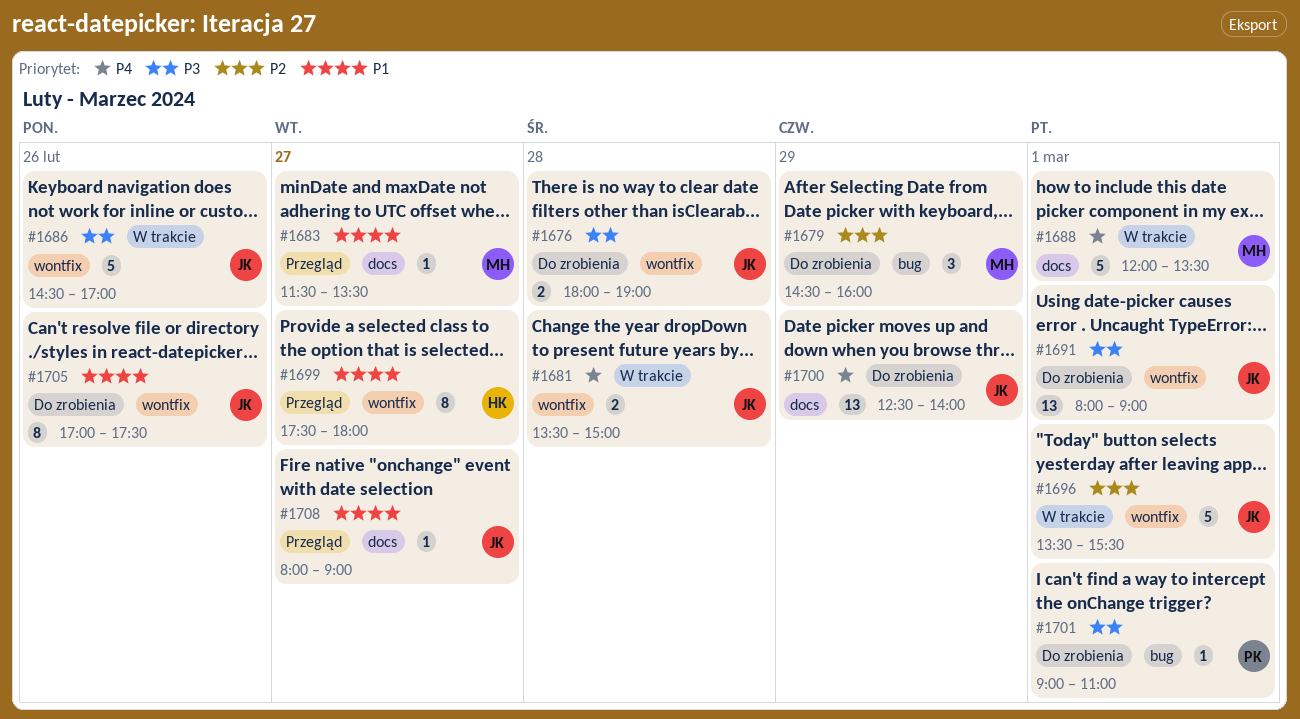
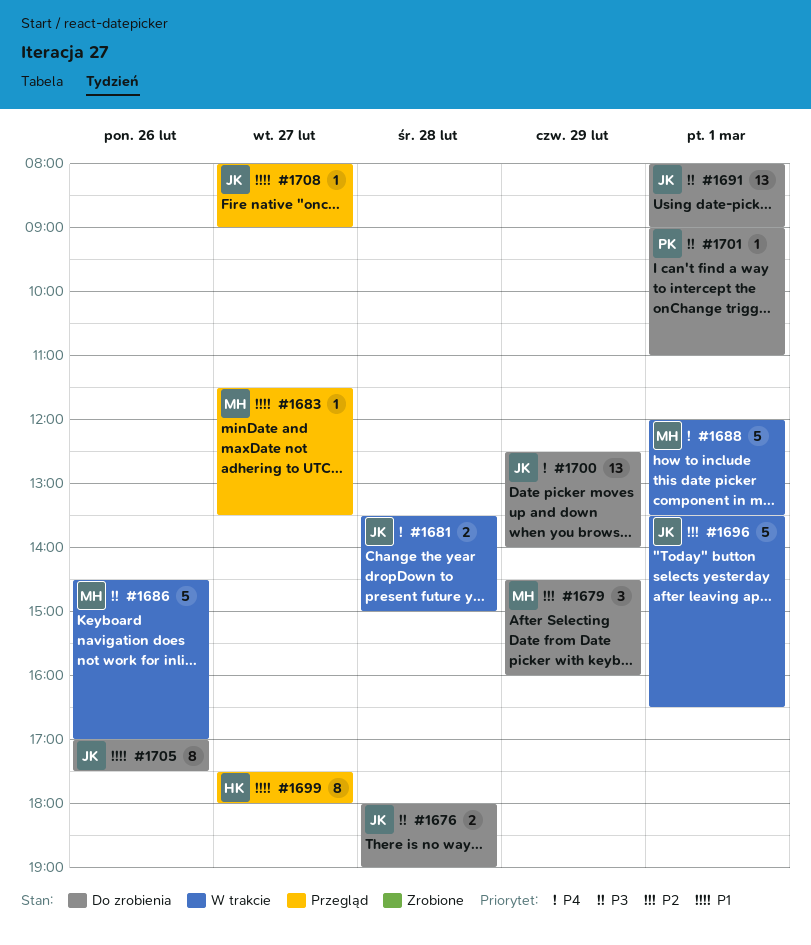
#1686, owner: JK -> MH
#1696, ends: 15:30 -> 16:30

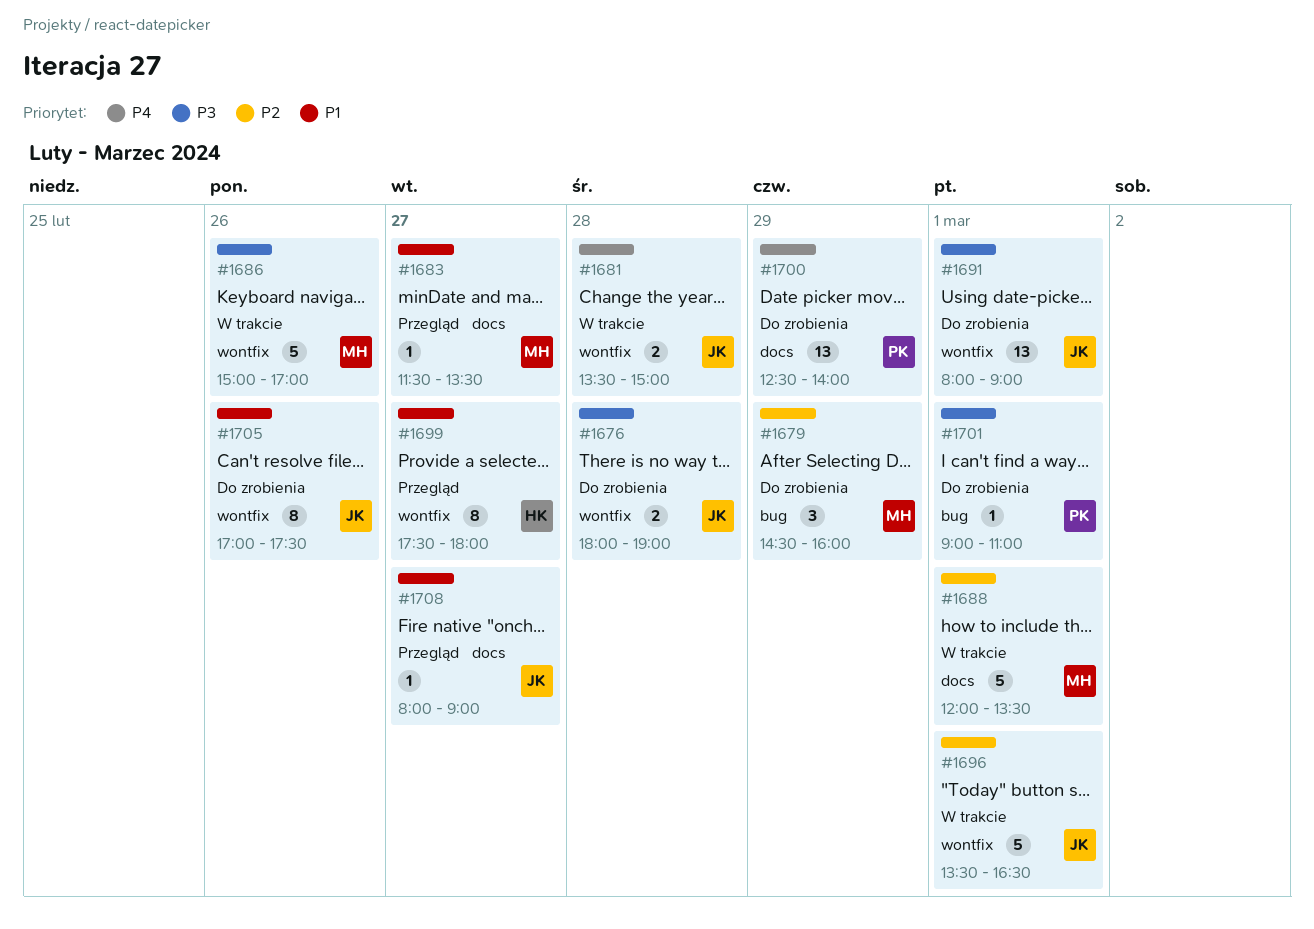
#1686, begins: 14:30 -> 15:00
#1688, priority: P4 -> P2
#1700, owner: JK -> PK

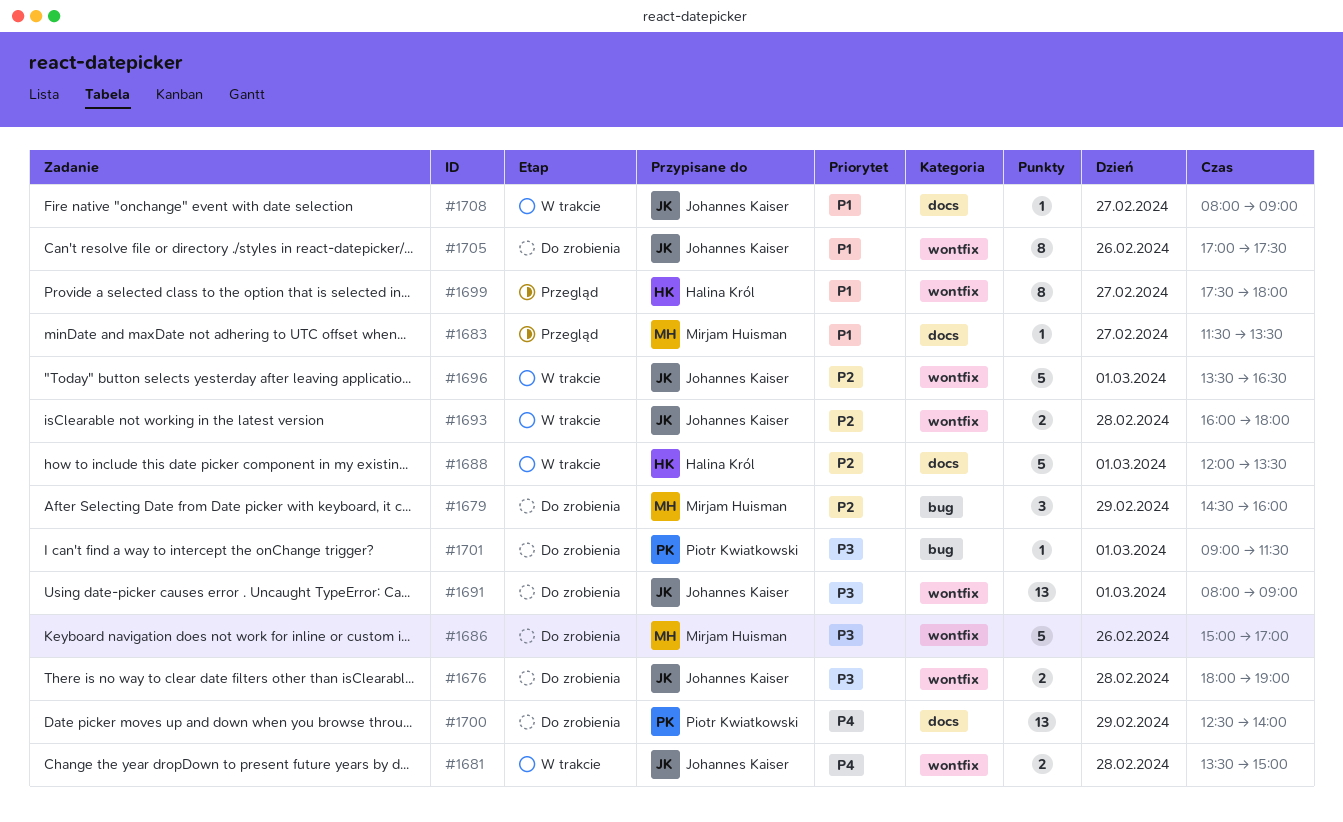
#1686, status: W trakcie -> Do zrobienia
#1688, owner: Mirjam Huisman -> Halina Król
#1693: none -> present
#1701, ends: 11:00 -> 11:30
#1708, status: Przegląd -> W trakcie

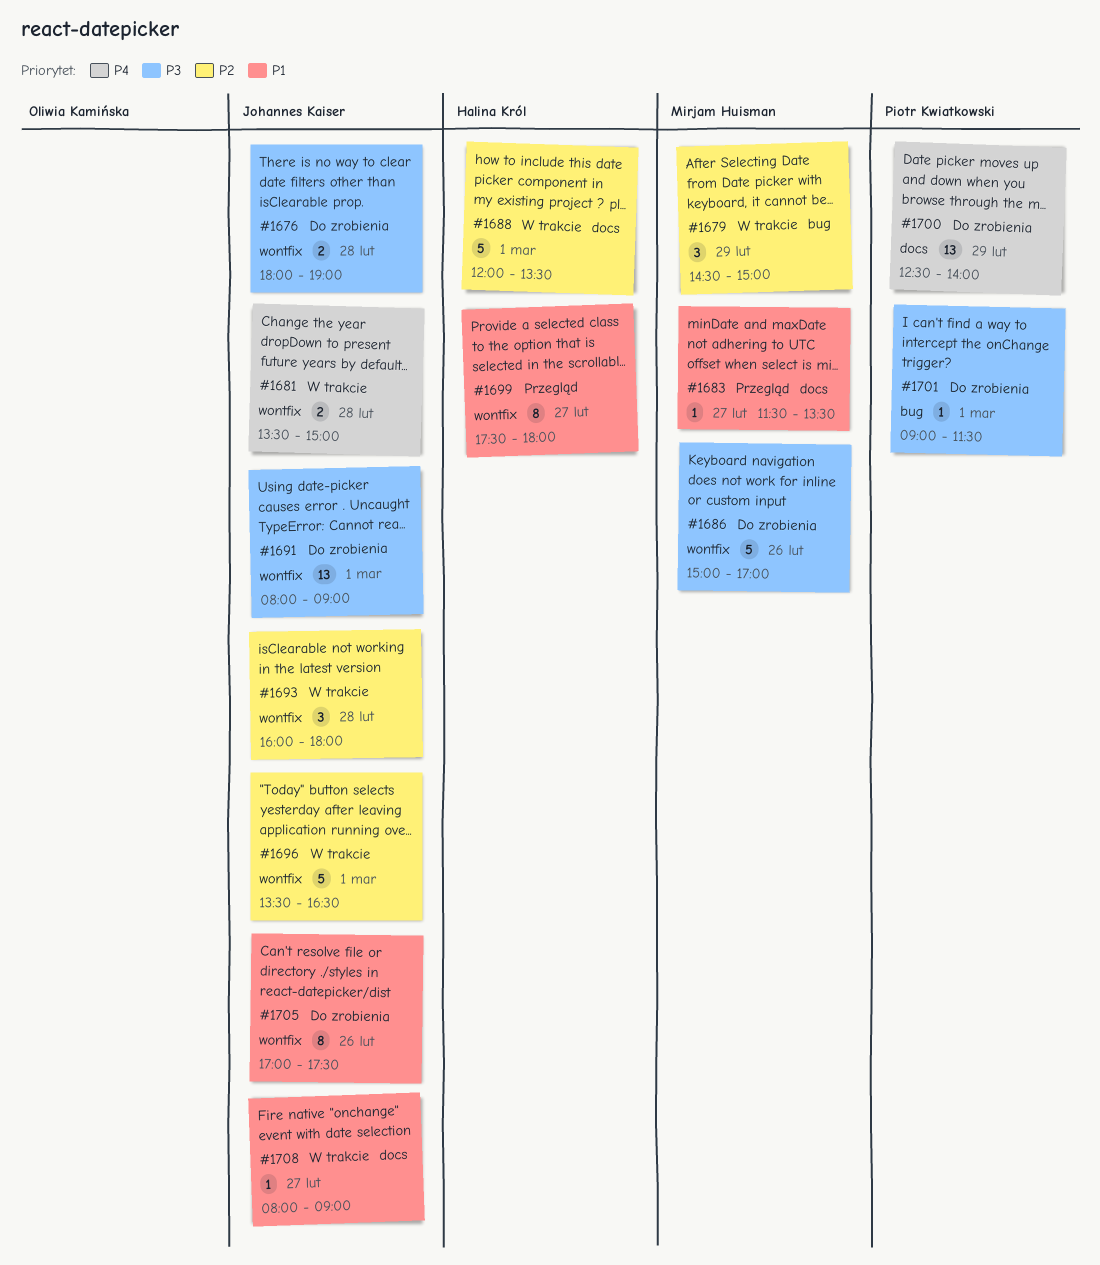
#1679, status: Do zrobienia -> W trakcie
#1679, ends: 16:00 -> 15:00
#1693, estimate: 2 -> 3

